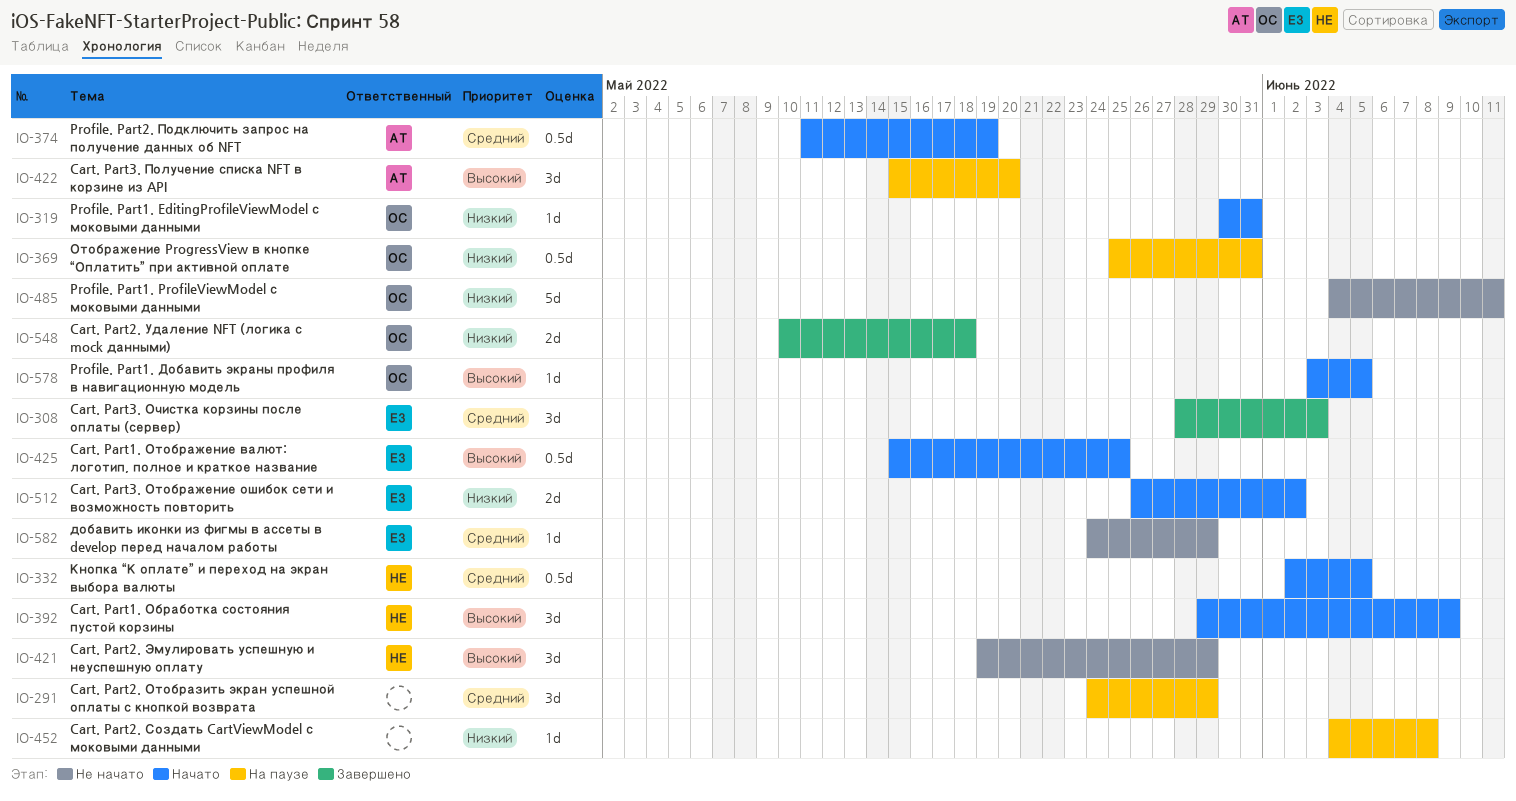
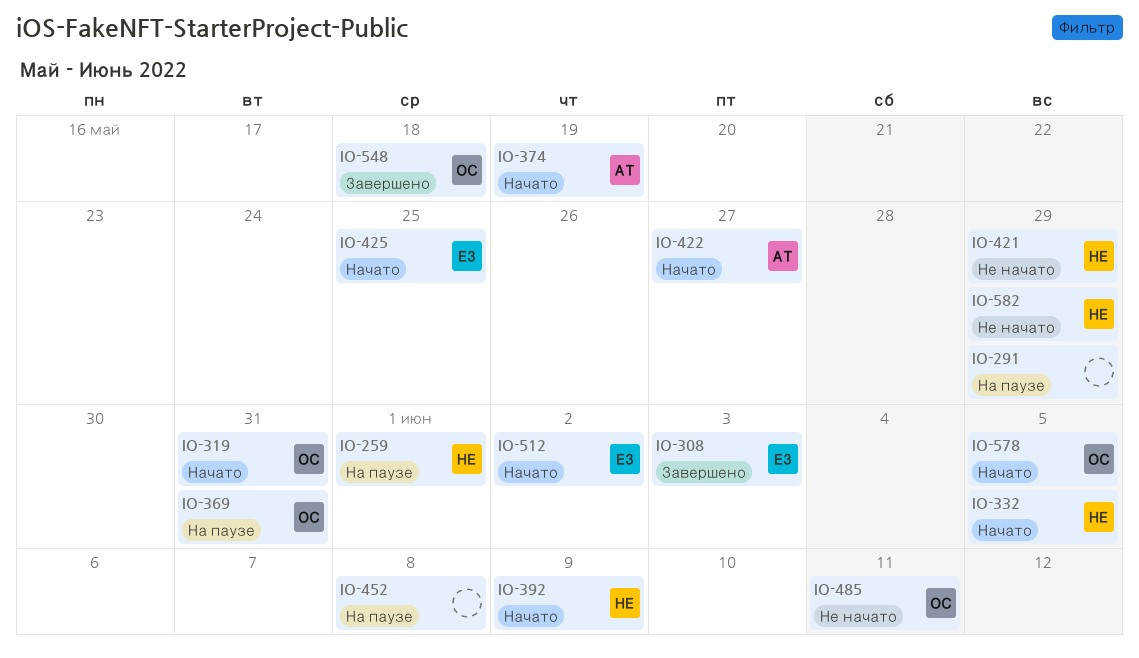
IO-259: none -> present
IO-422, status: На паузе -> Начато
IO-422, due: May 20 -> May 27
IO-582, owner: ЕЗ -> НЕ

